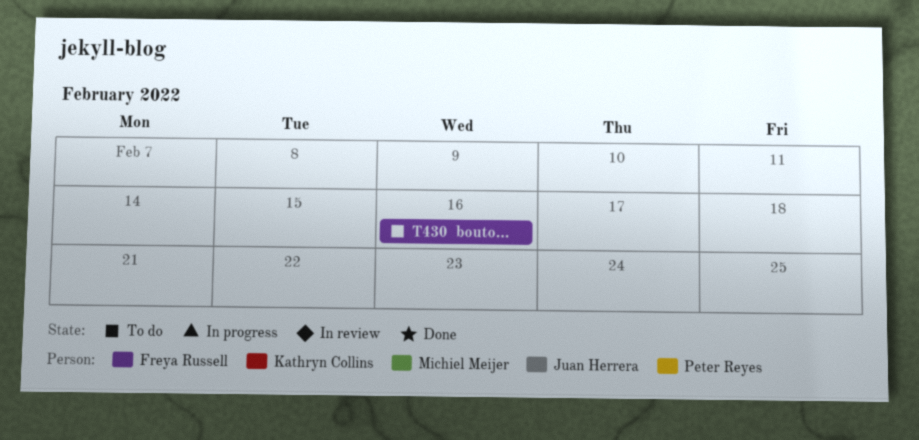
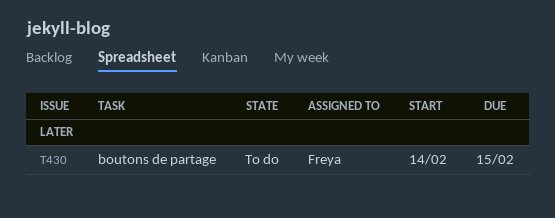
T430, start: Feb 16 -> Feb 14
T430, due: Feb 16 -> Feb 15

